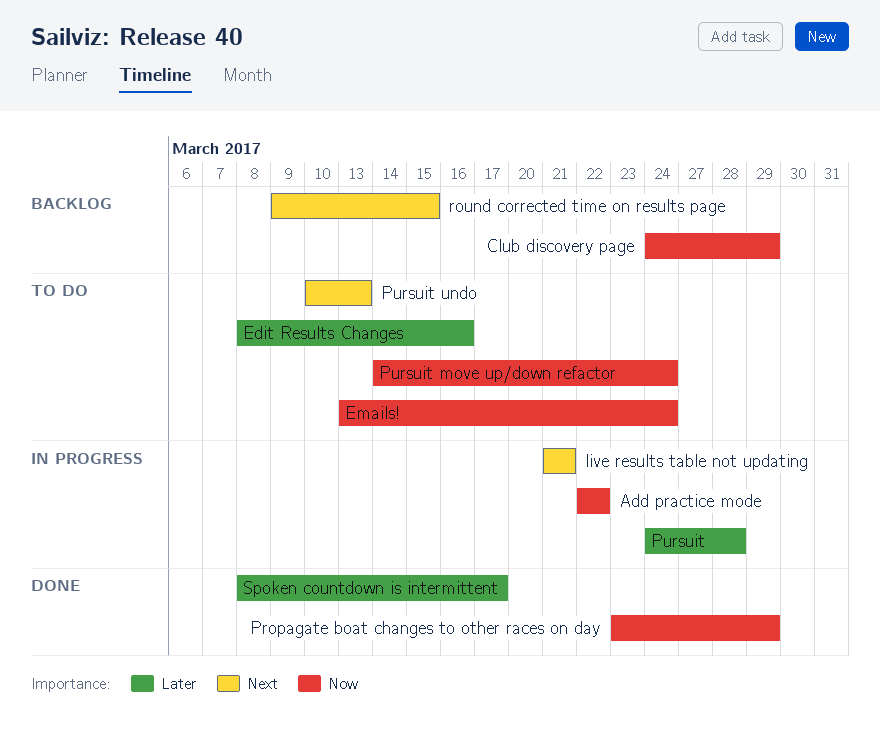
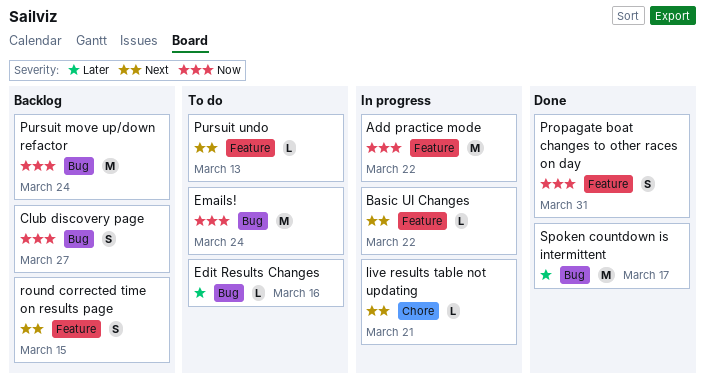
Basic UI Changes: none -> present
Club discovery page, due: Mar 29 -> Mar 27
Propagate boat changes to other races on day, due: Mar 29 -> Mar 31
Pursuit: present -> none
Pursuit move up/down refactor, status: To do -> Backlog

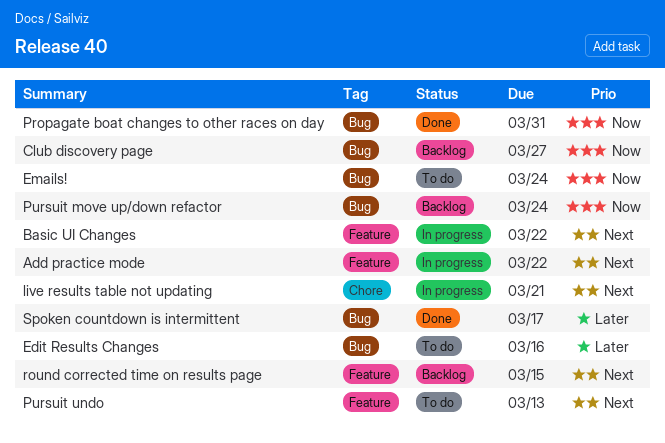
Add practice mode, priority: Now -> Next
Propagate boat changes to other races on day, label: Feature -> Bug

